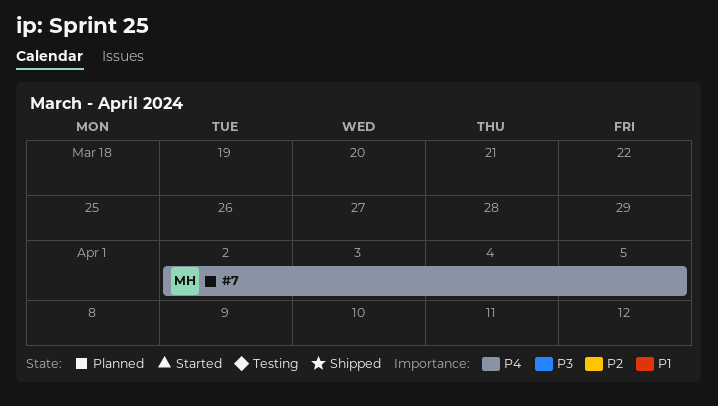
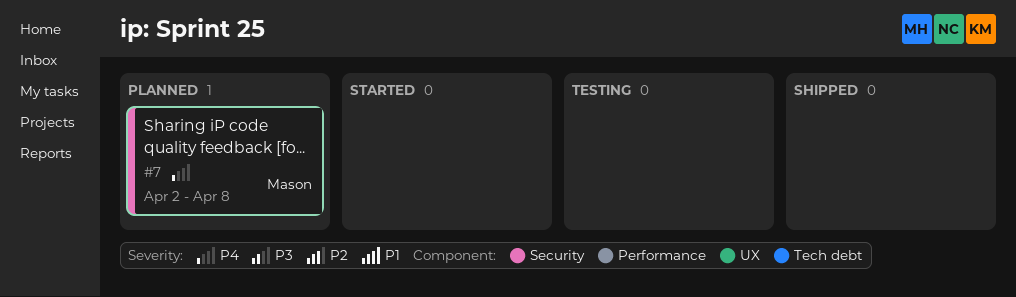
#7, due: Apr 5 -> Apr 8

